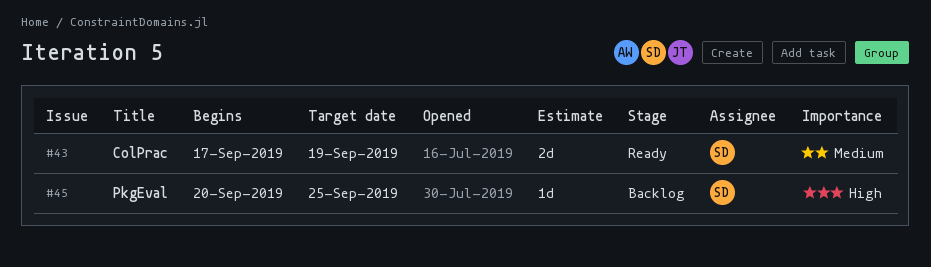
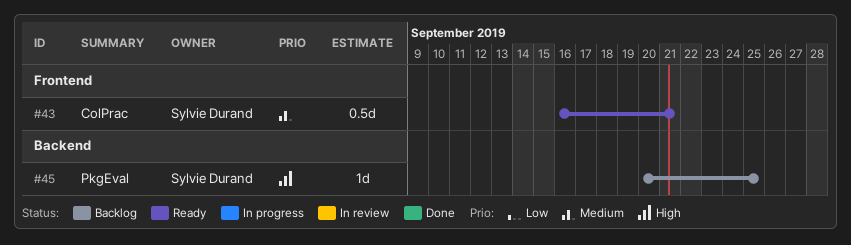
#43, estimate: 2d -> 0.5d
#43, start: Sep 17 -> Sep 16
#43, due: Sep 19 -> Sep 21

